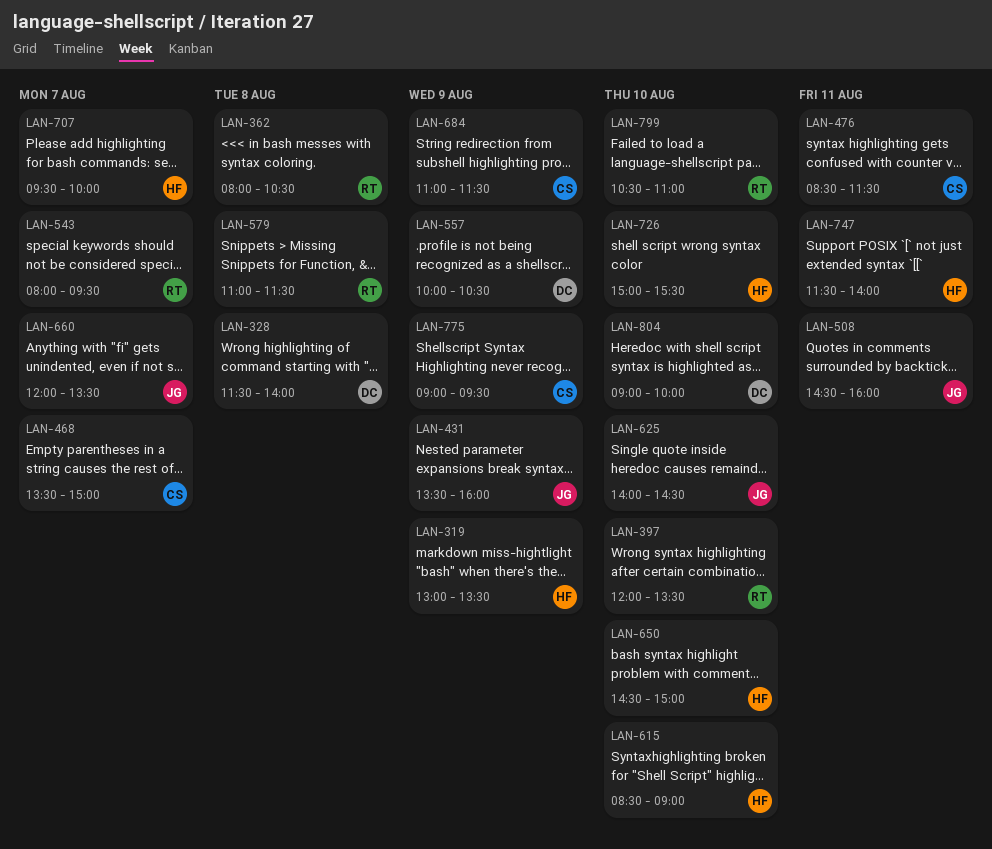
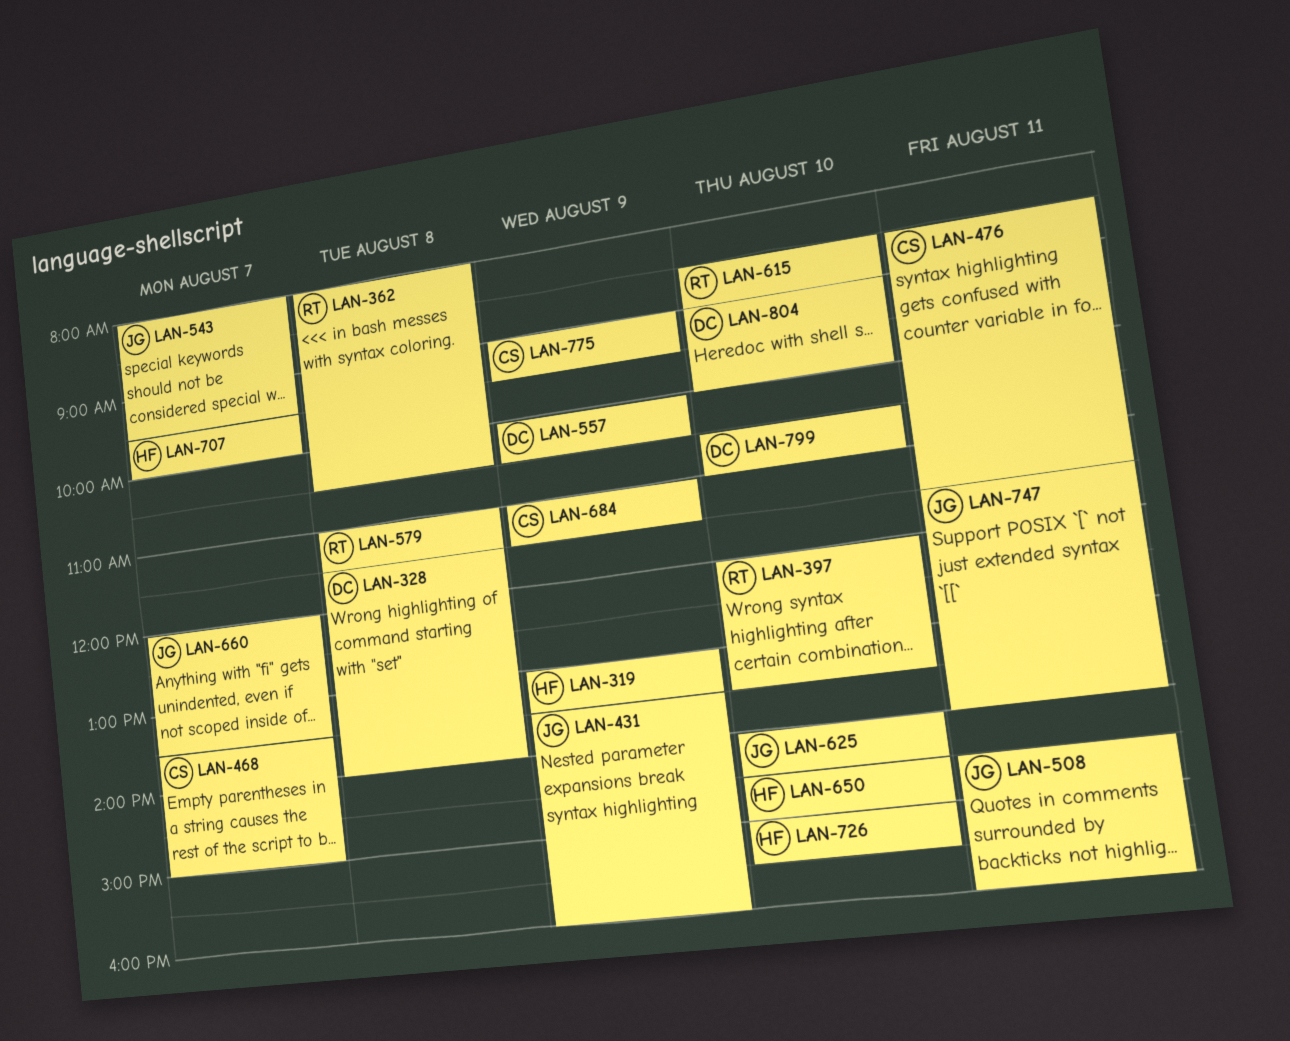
LAN-543, owner: RT -> JG
LAN-615, owner: HF -> RT
LAN-747, owner: HF -> JG
LAN-799, owner: RT -> DC

